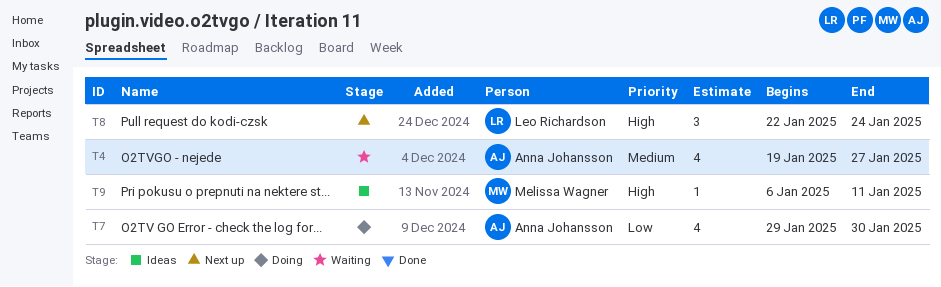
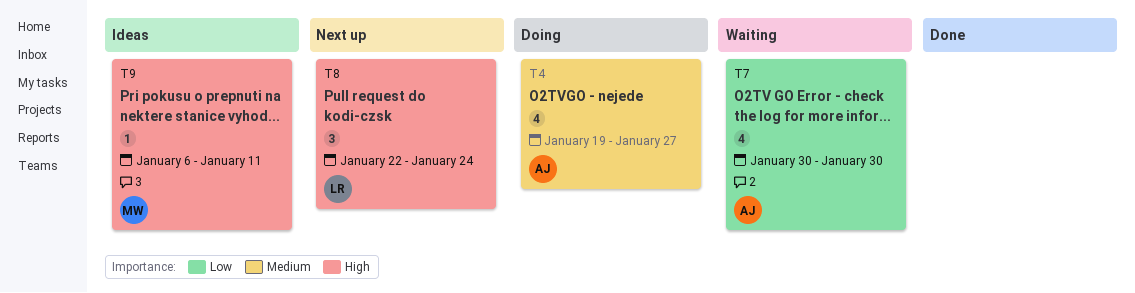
T4, status: Waiting -> Doing
T7, status: Doing -> Waiting
T7, start: Jan 29 -> Jan 30

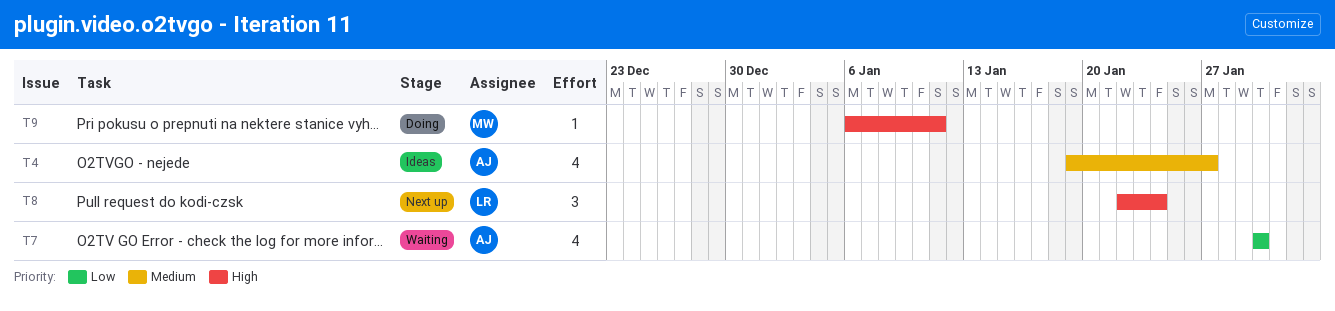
T4, status: Doing -> Ideas
T9, status: Ideas -> Doing

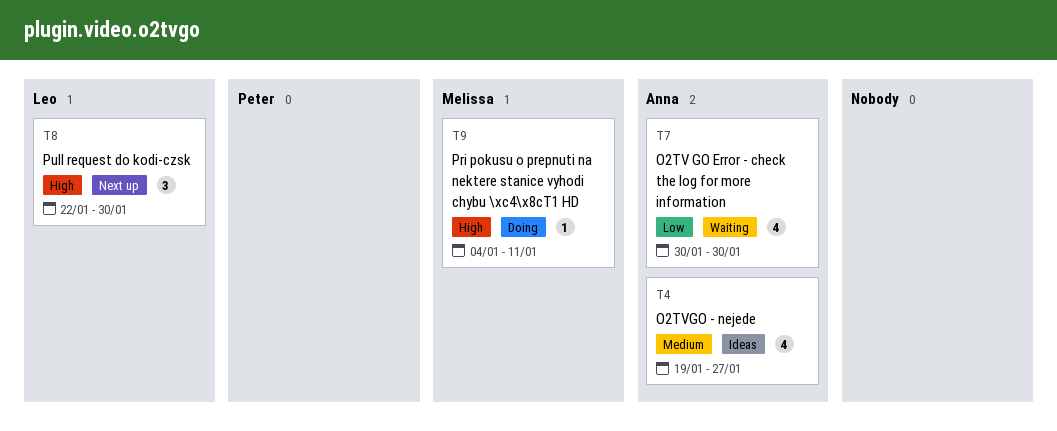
T8, due: Jan 24 -> Jan 30
T9, start: Jan 6 -> Jan 4

